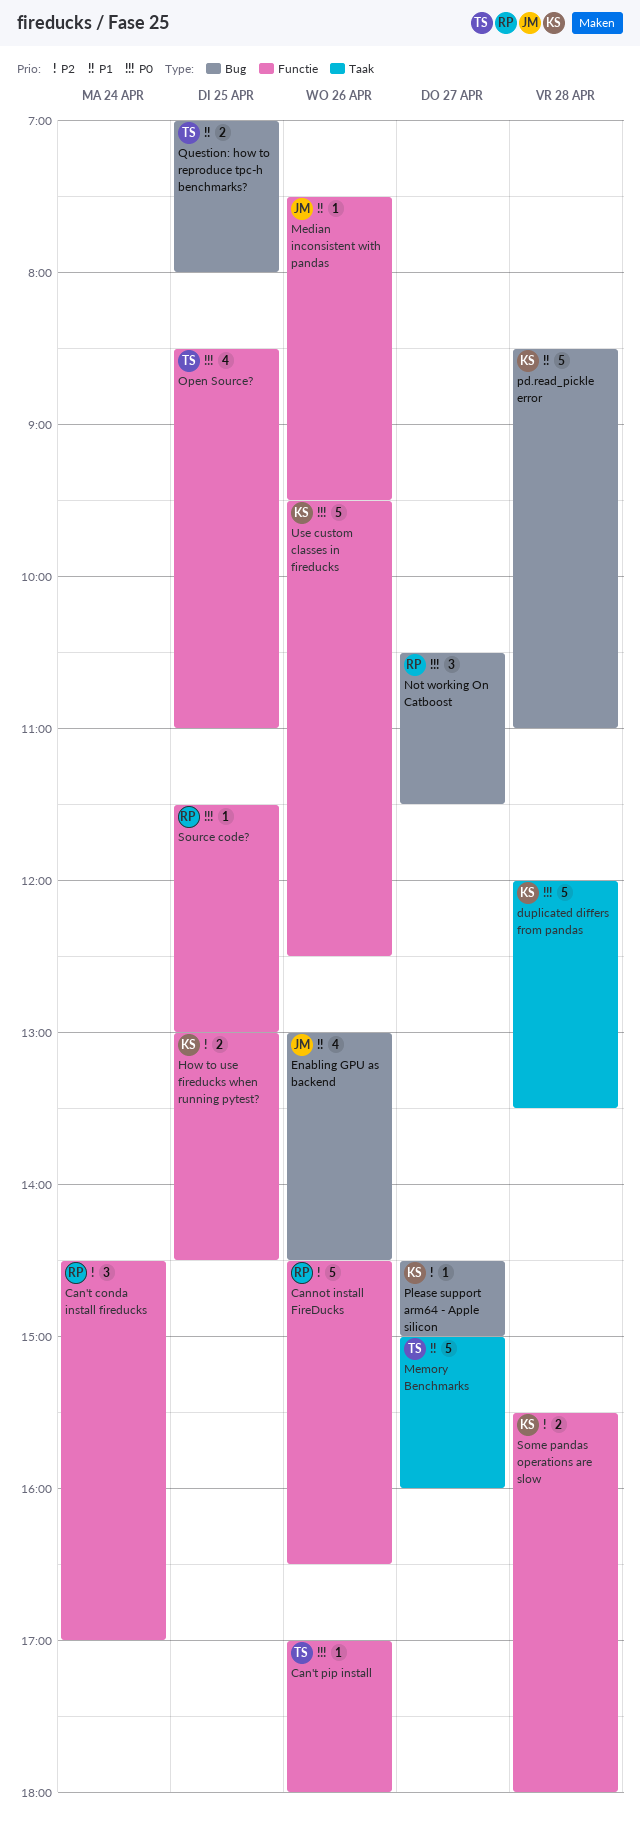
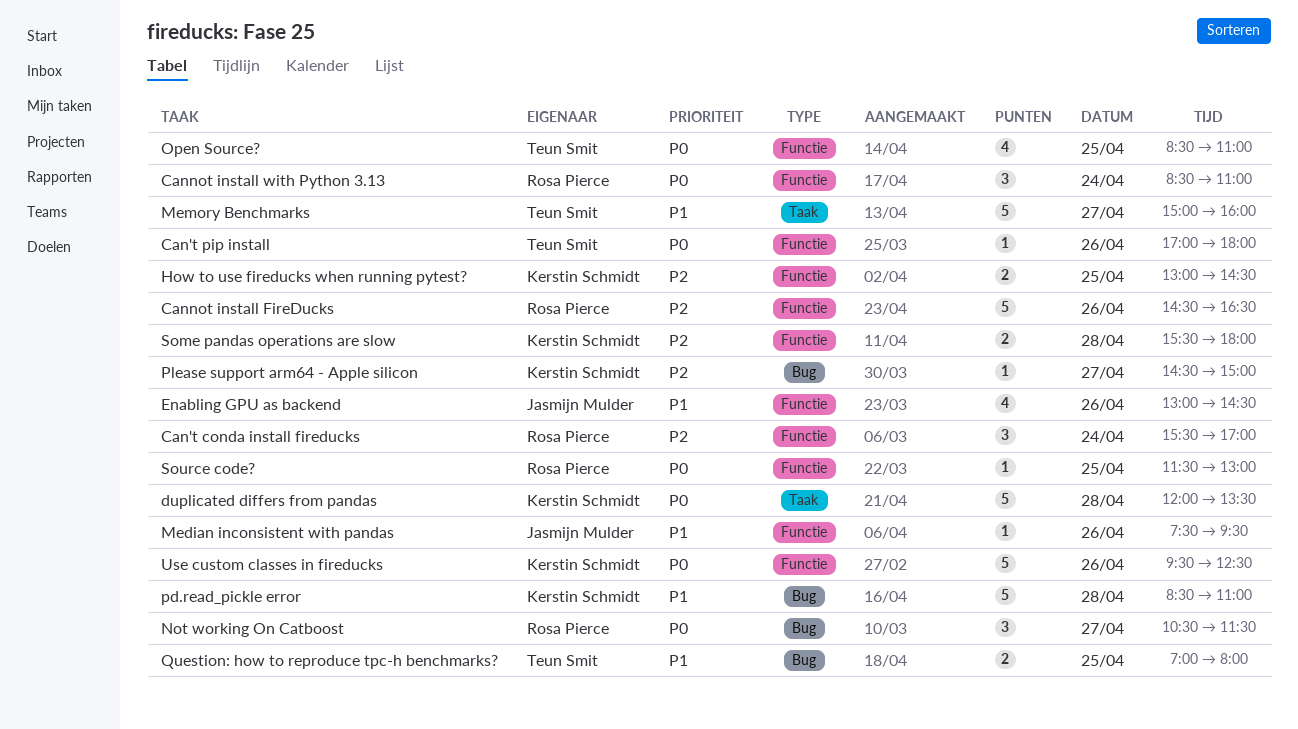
Can't conda install fireducks, begins: 14:30 -> 15:30
Cannot install with Python 3.13: none -> present
Enabling GPU as backend, label: Bug -> Functie

